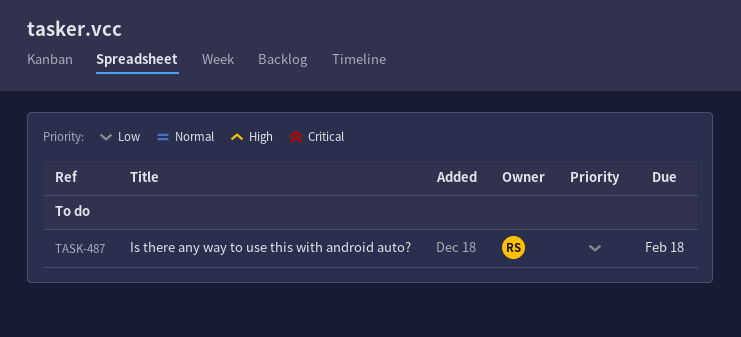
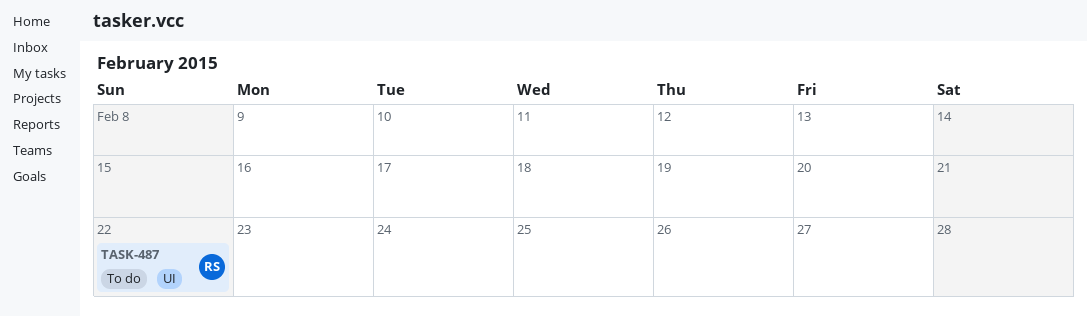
TASK-487, due: Feb 18 -> Feb 22

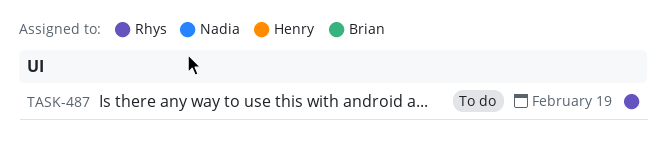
TASK-487, due: Feb 22 -> Feb 19

